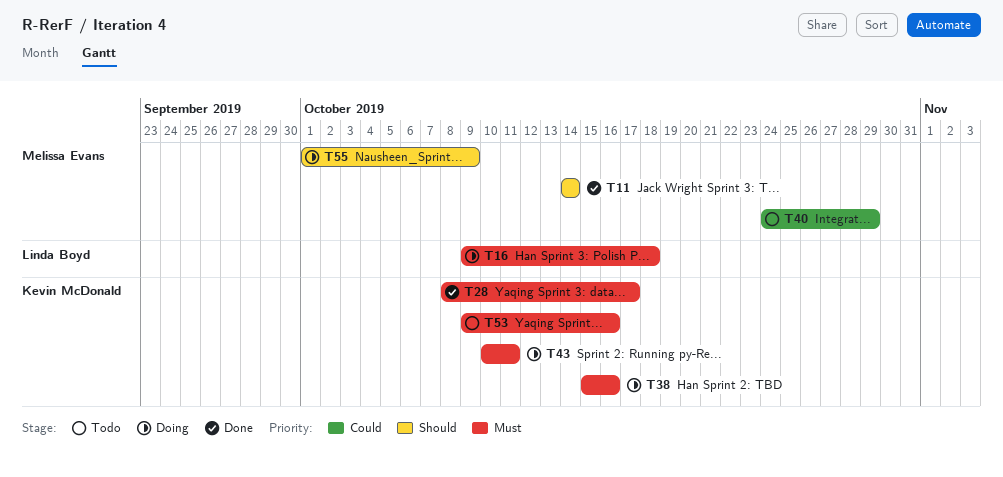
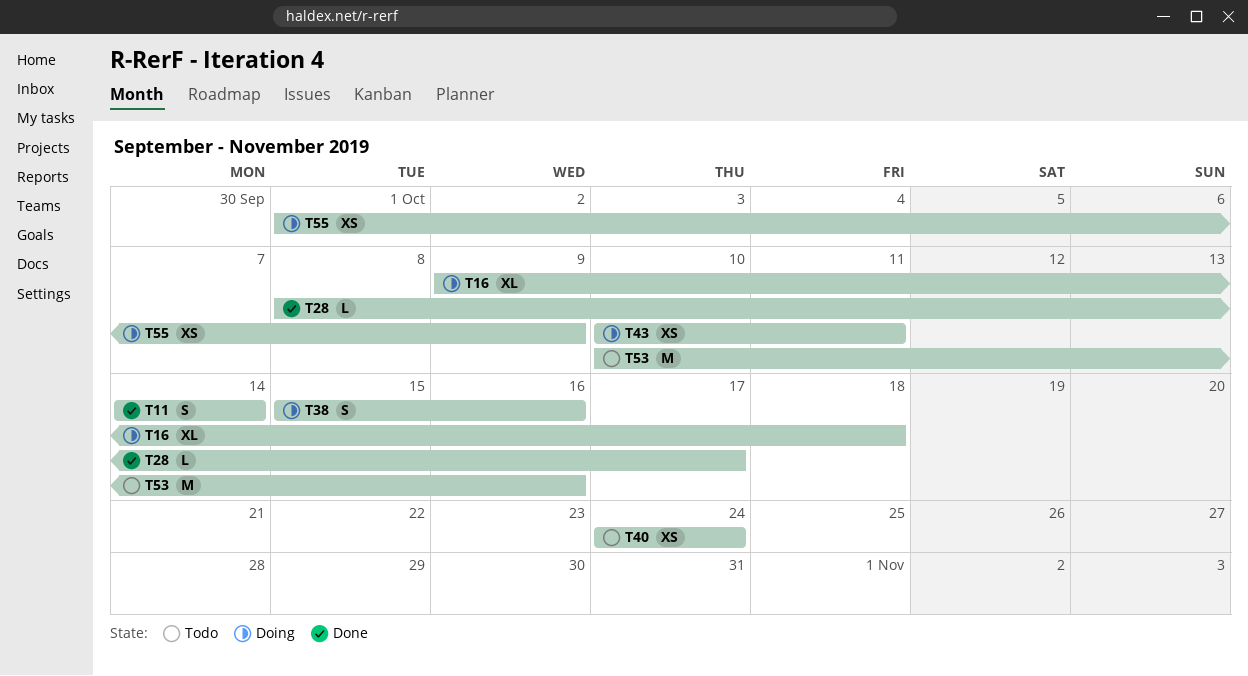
T40, due: Oct 29 -> Oct 24
T53, start: Oct 9 -> Oct 10

